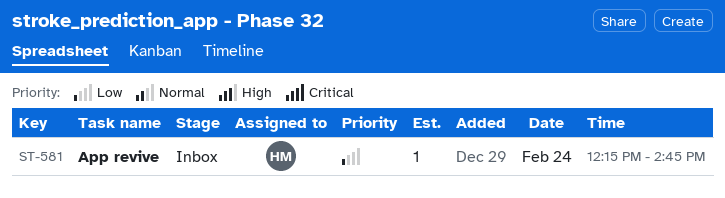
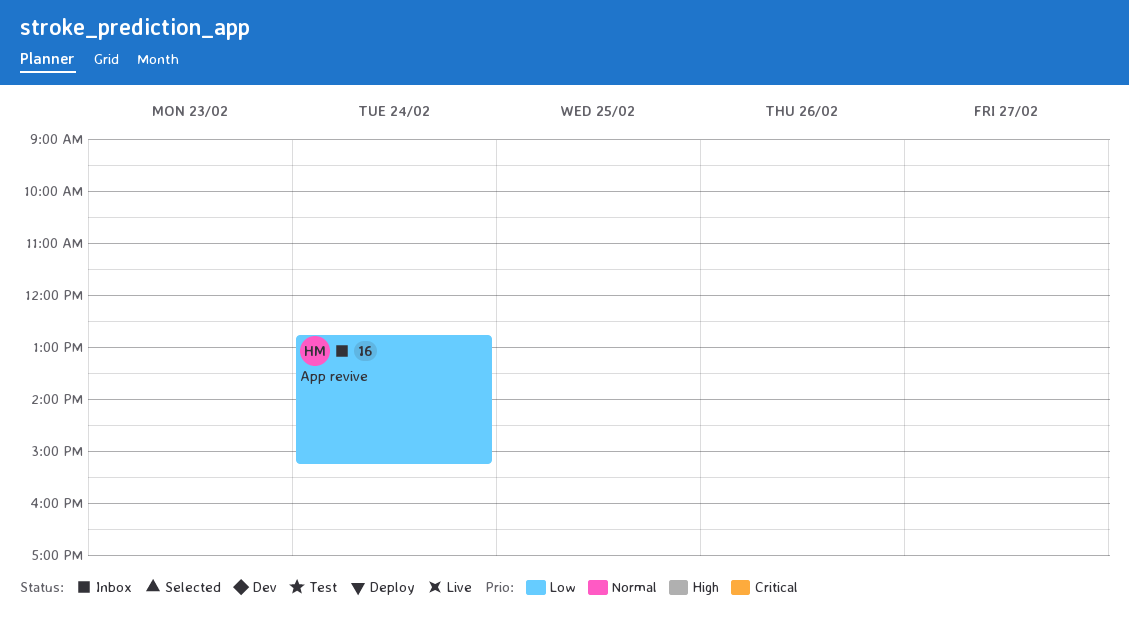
App revive, estimate: 1 -> 16
App revive, begins: 12:15 -> 12:45
App revive, ends: 14:45 -> 15:15

